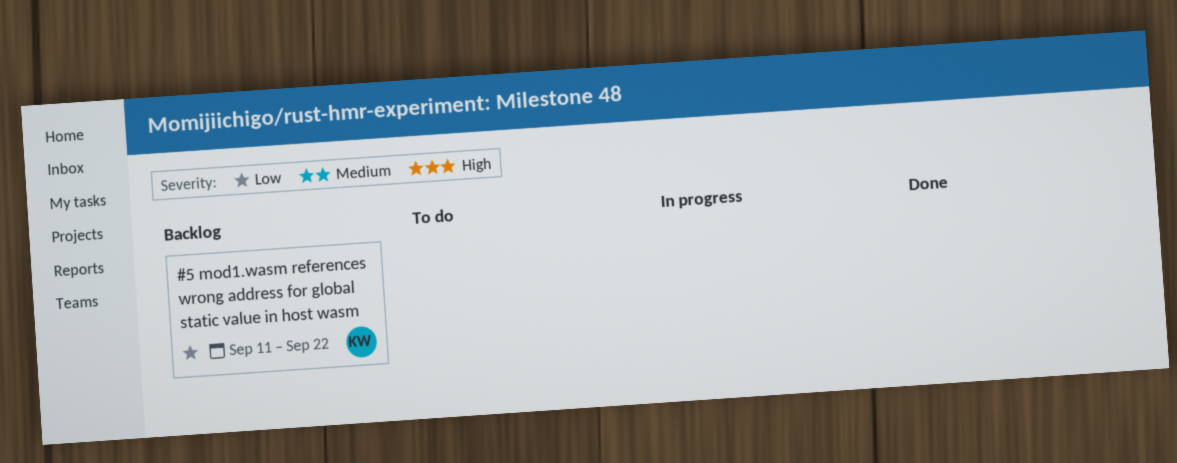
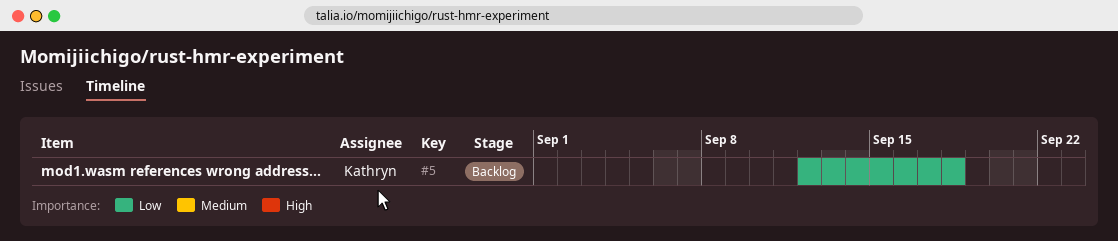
#5, start: Sep 11 -> Sep 12
#5, due: Sep 22 -> Sep 18

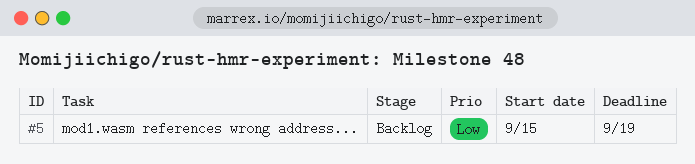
#5, start: Sep 12 -> Sep 15
#5, due: Sep 18 -> Sep 19

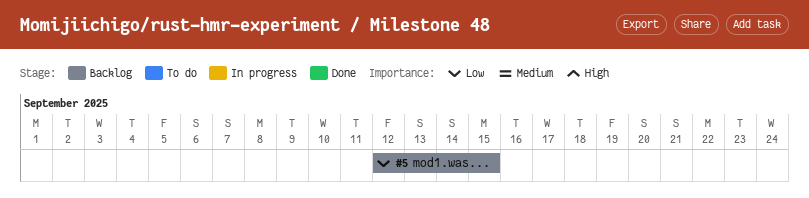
#5, start: Sep 15 -> Sep 12
#5, due: Sep 19 -> Sep 15

